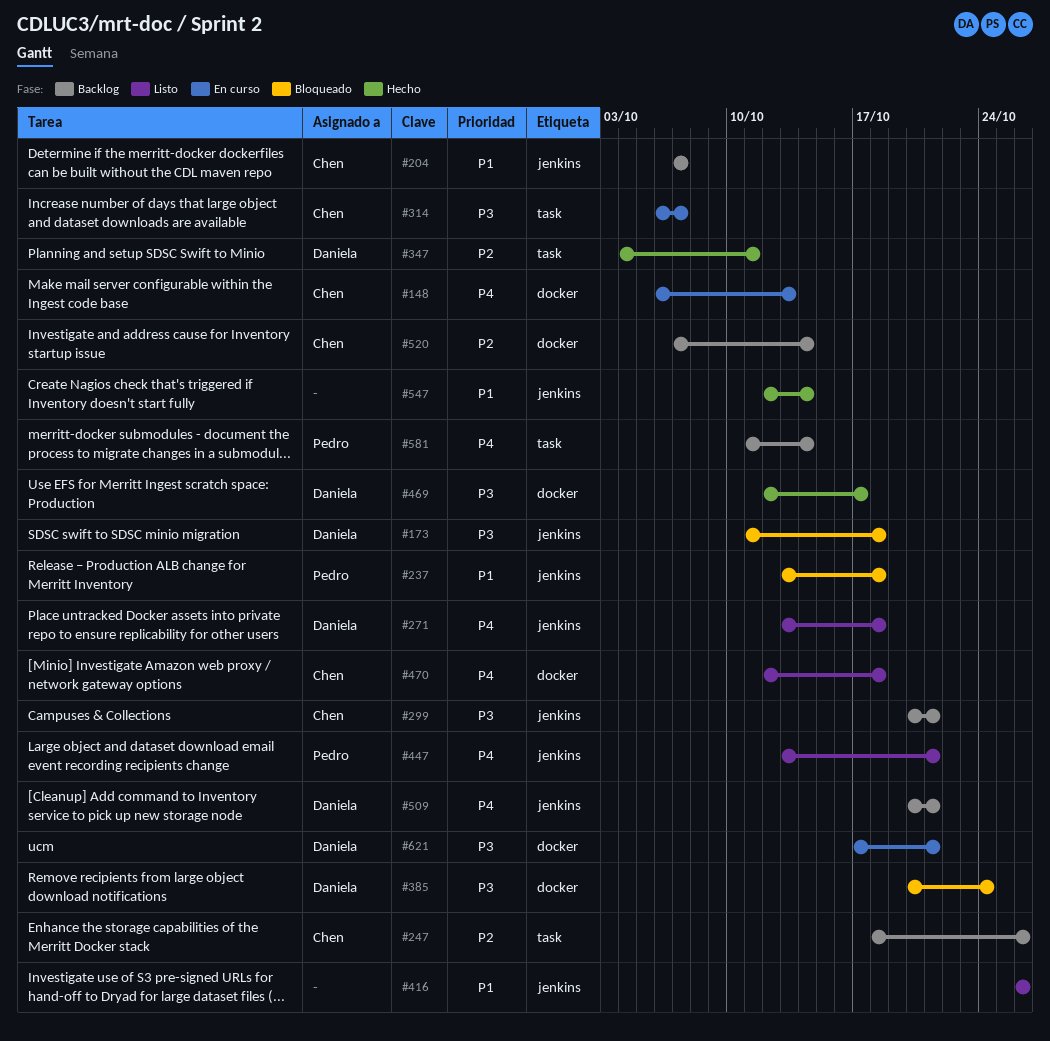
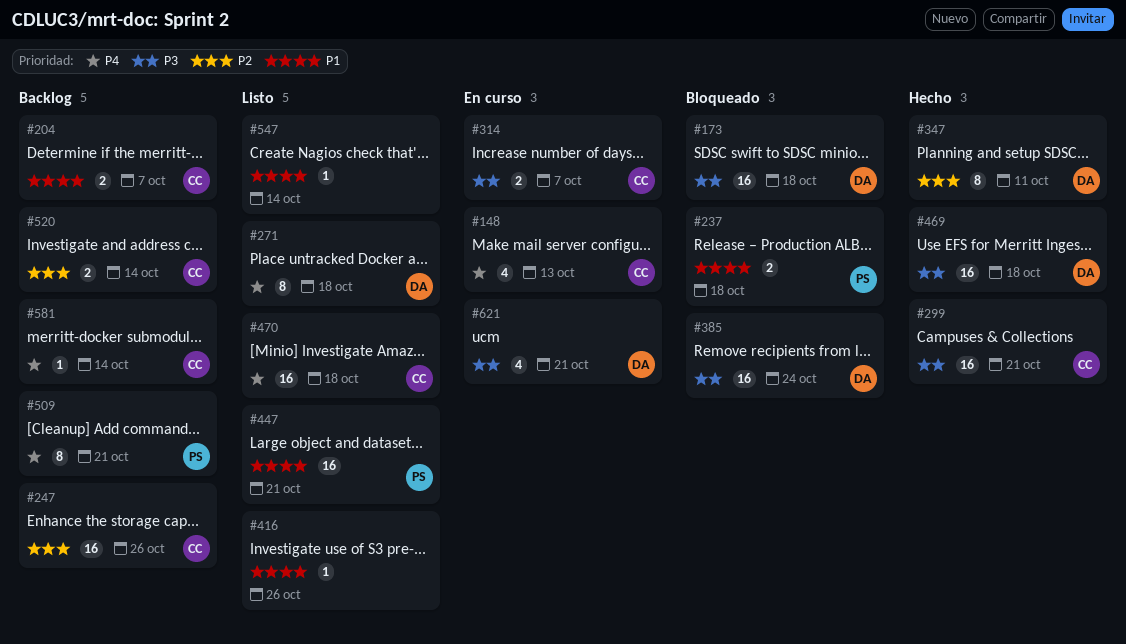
#299, status: Backlog -> Hecho
#447, priority: P4 -> P1
#469, due: Oct 17 -> Oct 18
#509, owner: Daniela -> Pedro
#547, status: Hecho -> Listo
#581, owner: Pedro -> Chen

